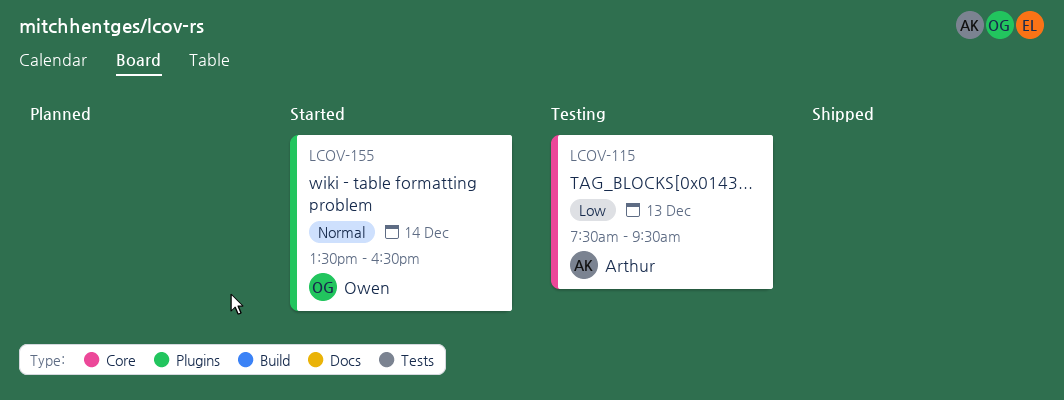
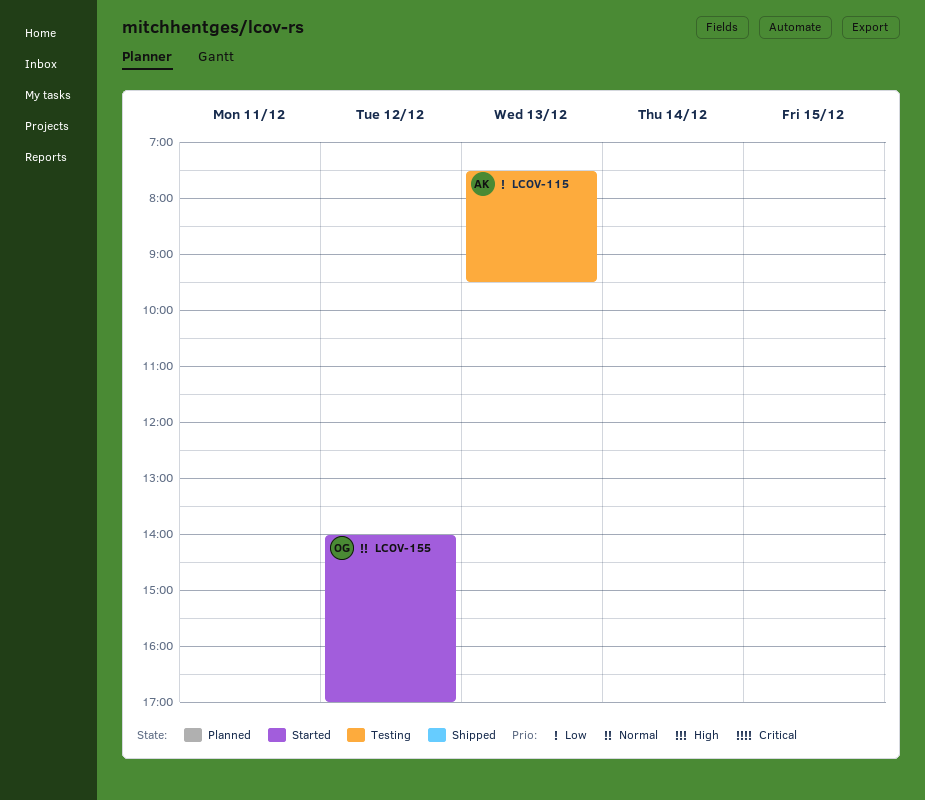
LCOV-155, day: Dec 14 -> Dec 12
LCOV-155, begins: 13:30 -> 14:00
LCOV-155, ends: 16:30 -> 17:00

